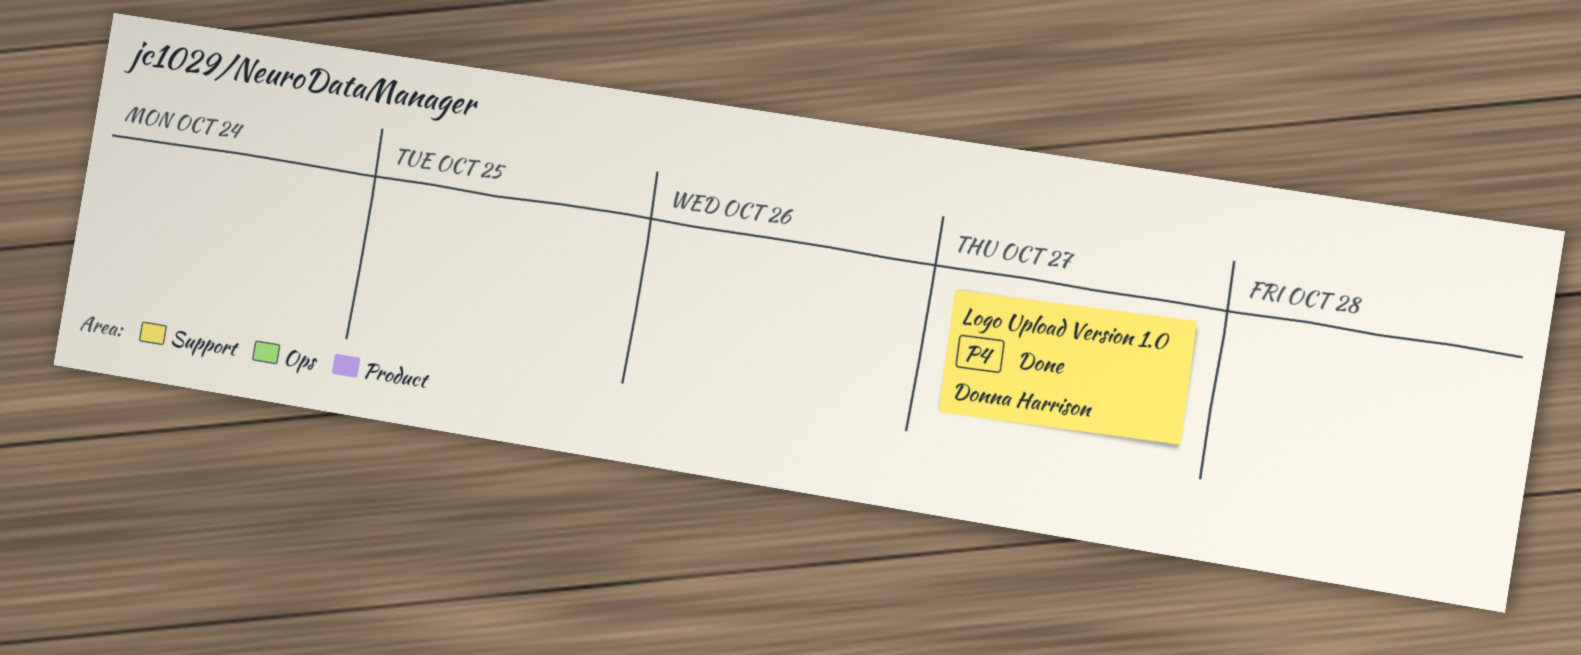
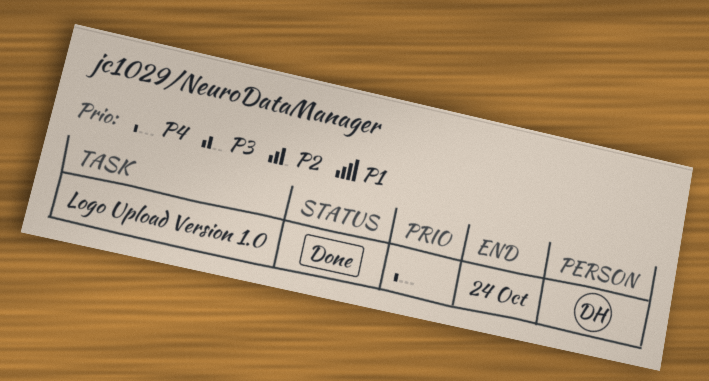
Logo Upload Version 1.0, due: Oct 27 -> Oct 24

